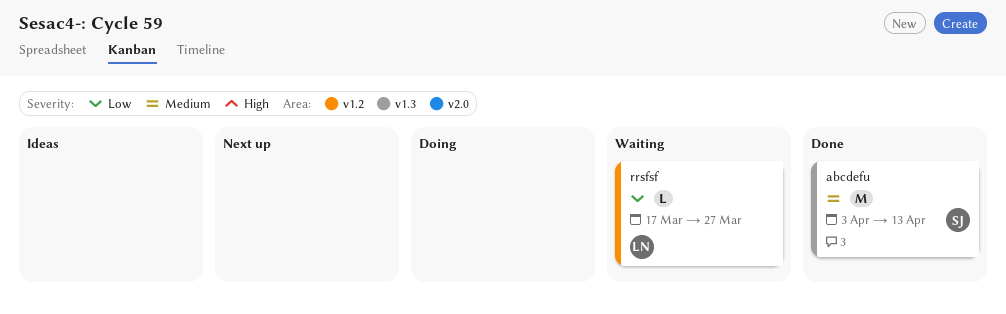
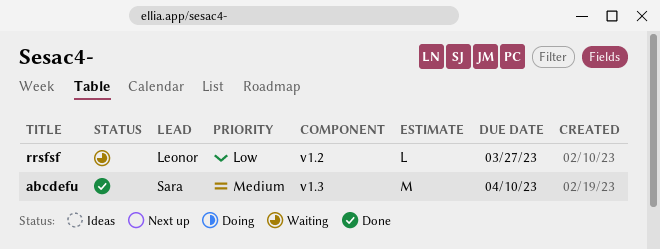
abcdefu, due: Apr 13 -> Apr 10

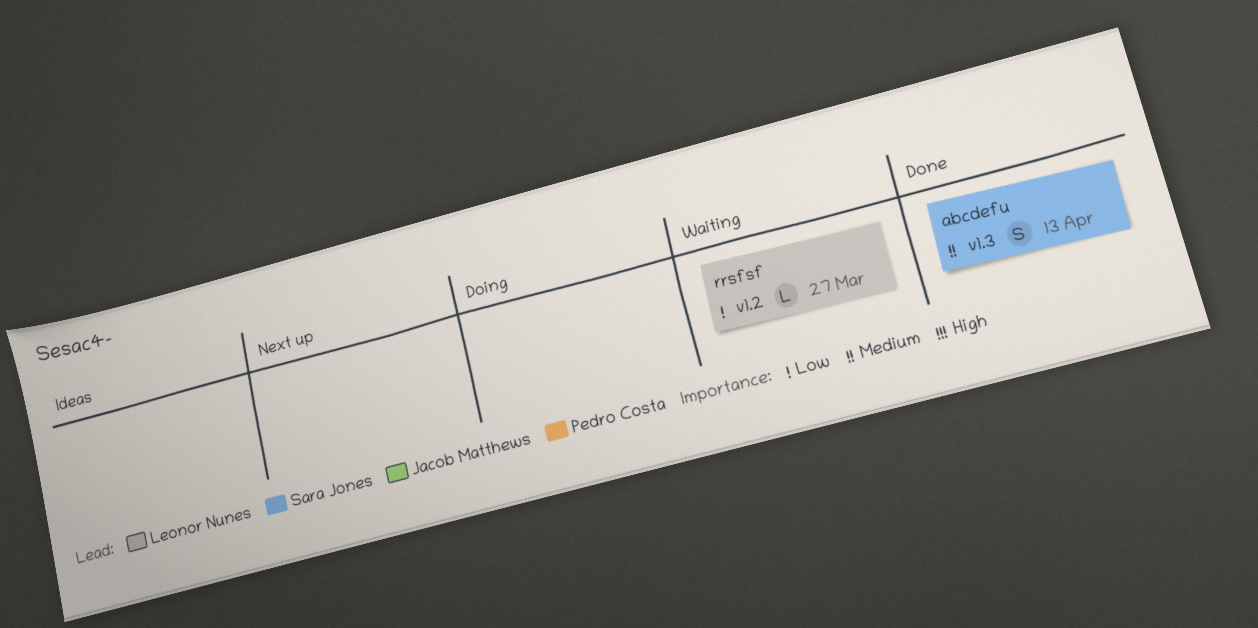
abcdefu, estimate: M -> S
abcdefu, due: Apr 10 -> Apr 13

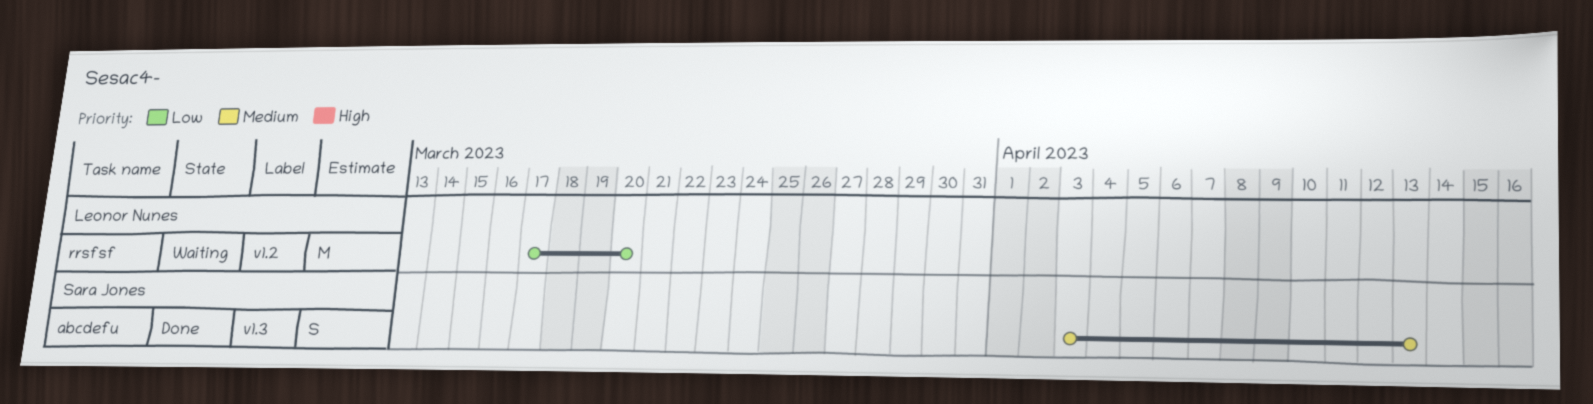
rrsfsf, estimate: L -> M
rrsfsf, due: Mar 27 -> Mar 20

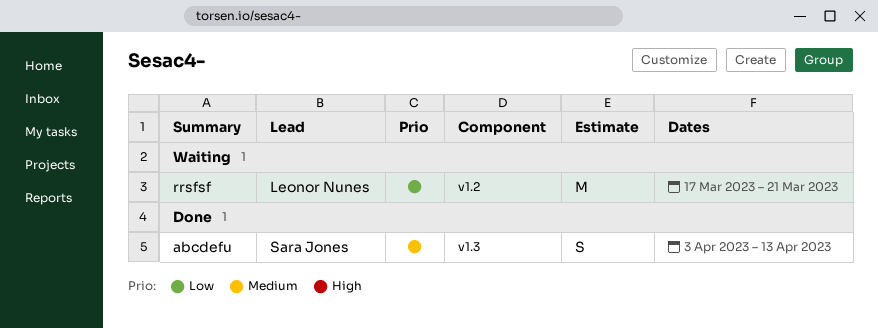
rrsfsf, due: Mar 20 -> Mar 21

